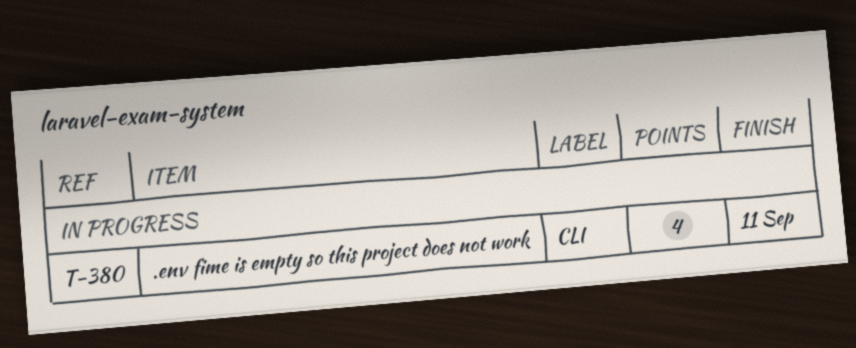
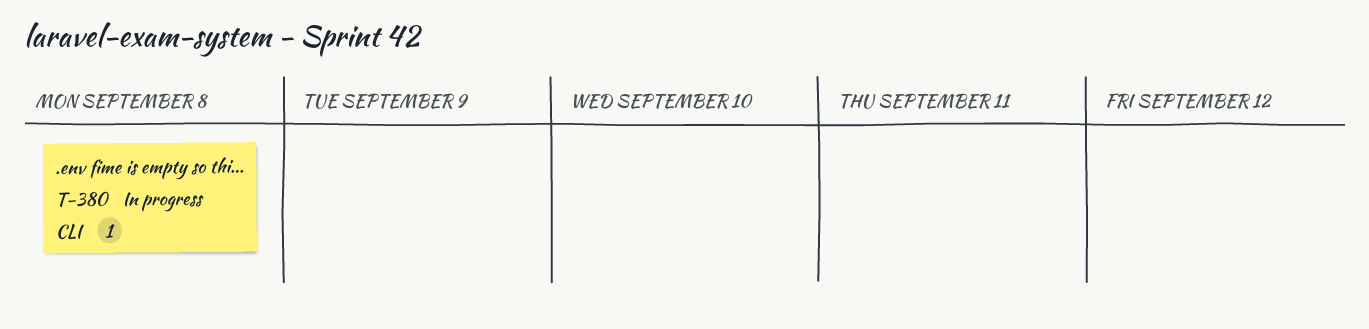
T-380, estimate: 4 -> 1
T-380, due: Sep 11 -> Sep 8

